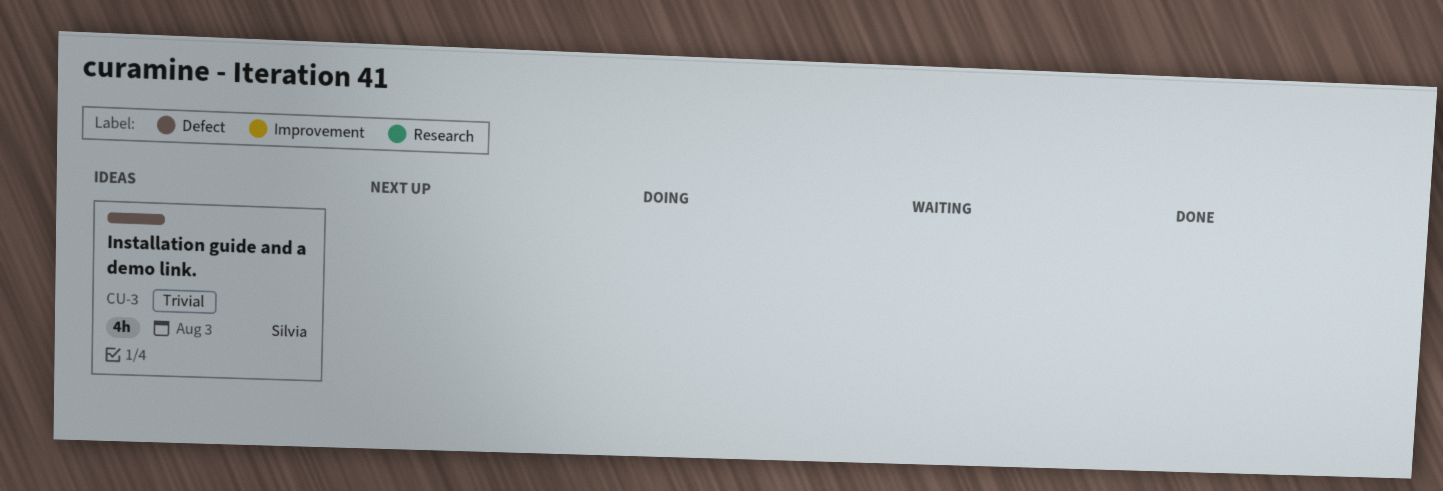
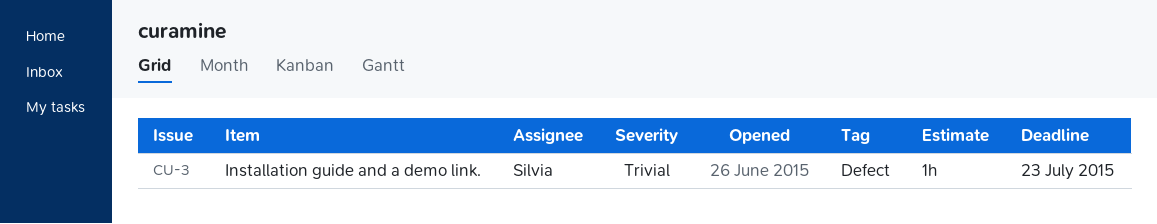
CU-3, estimate: 4h -> 1h
CU-3, due: Aug 3 -> Jul 23

